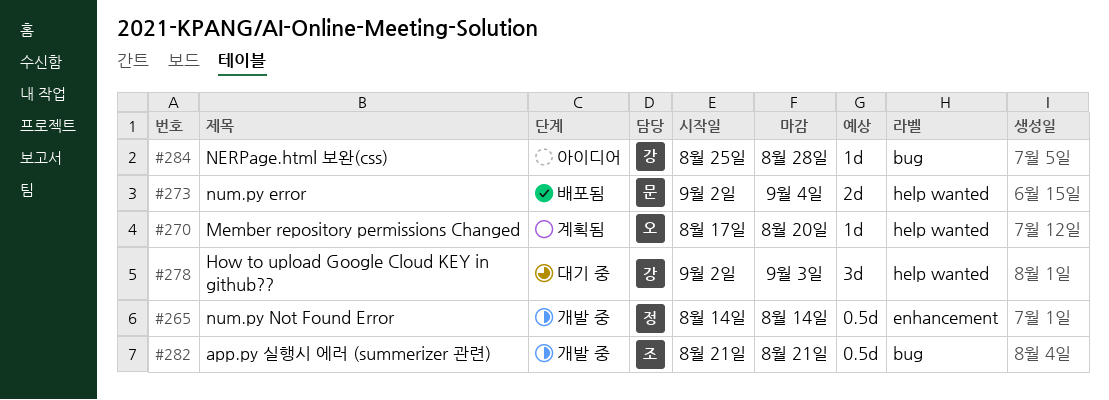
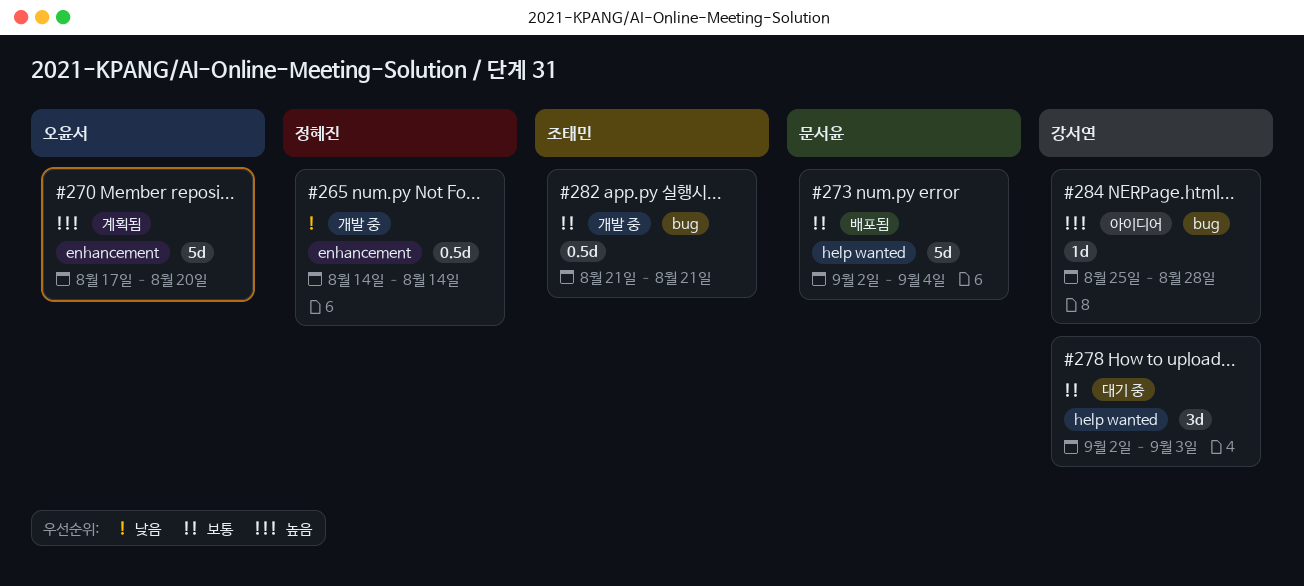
#270, label: help wanted -> enhancement
#270, estimate: 1d -> 5d
#273, estimate: 2d -> 5d

